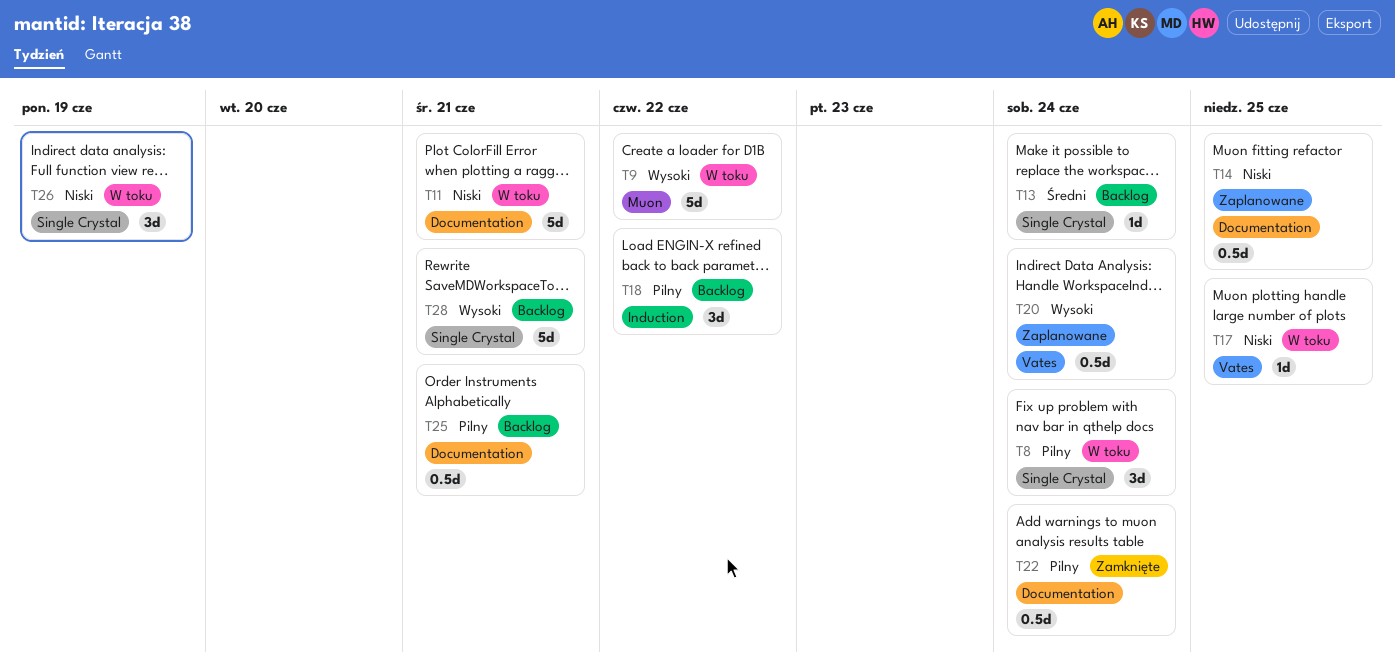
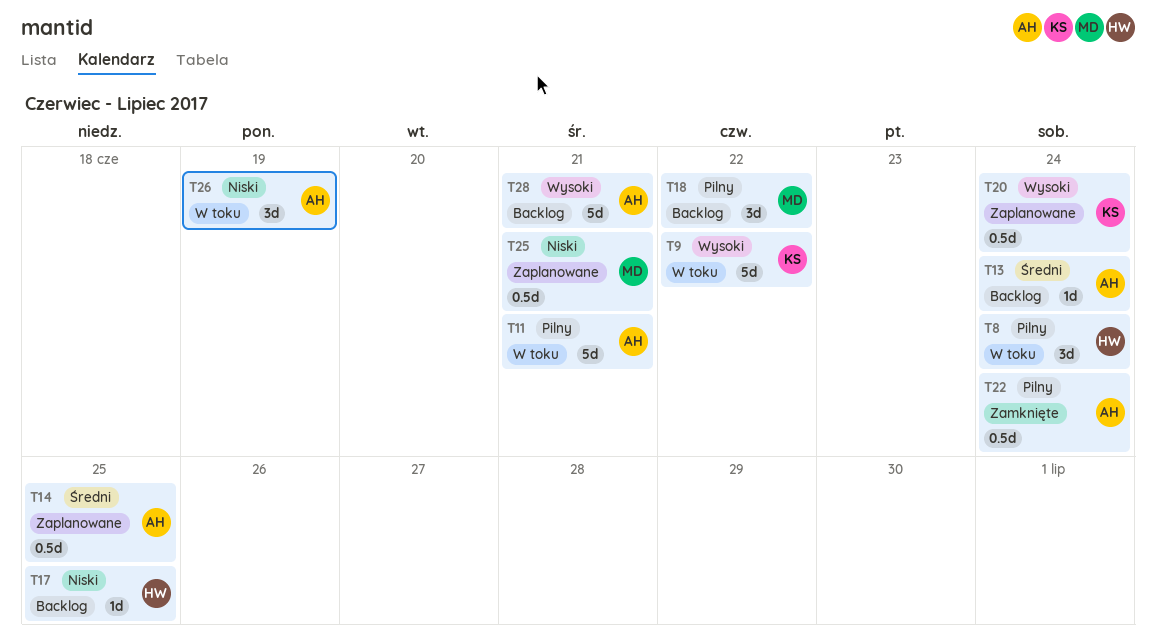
T11, priority: Niski -> Pilny
T14, priority: Niski -> Średni
T17, status: W toku -> Backlog
T25, status: Backlog -> Zaplanowane
T25, priority: Pilny -> Niski

